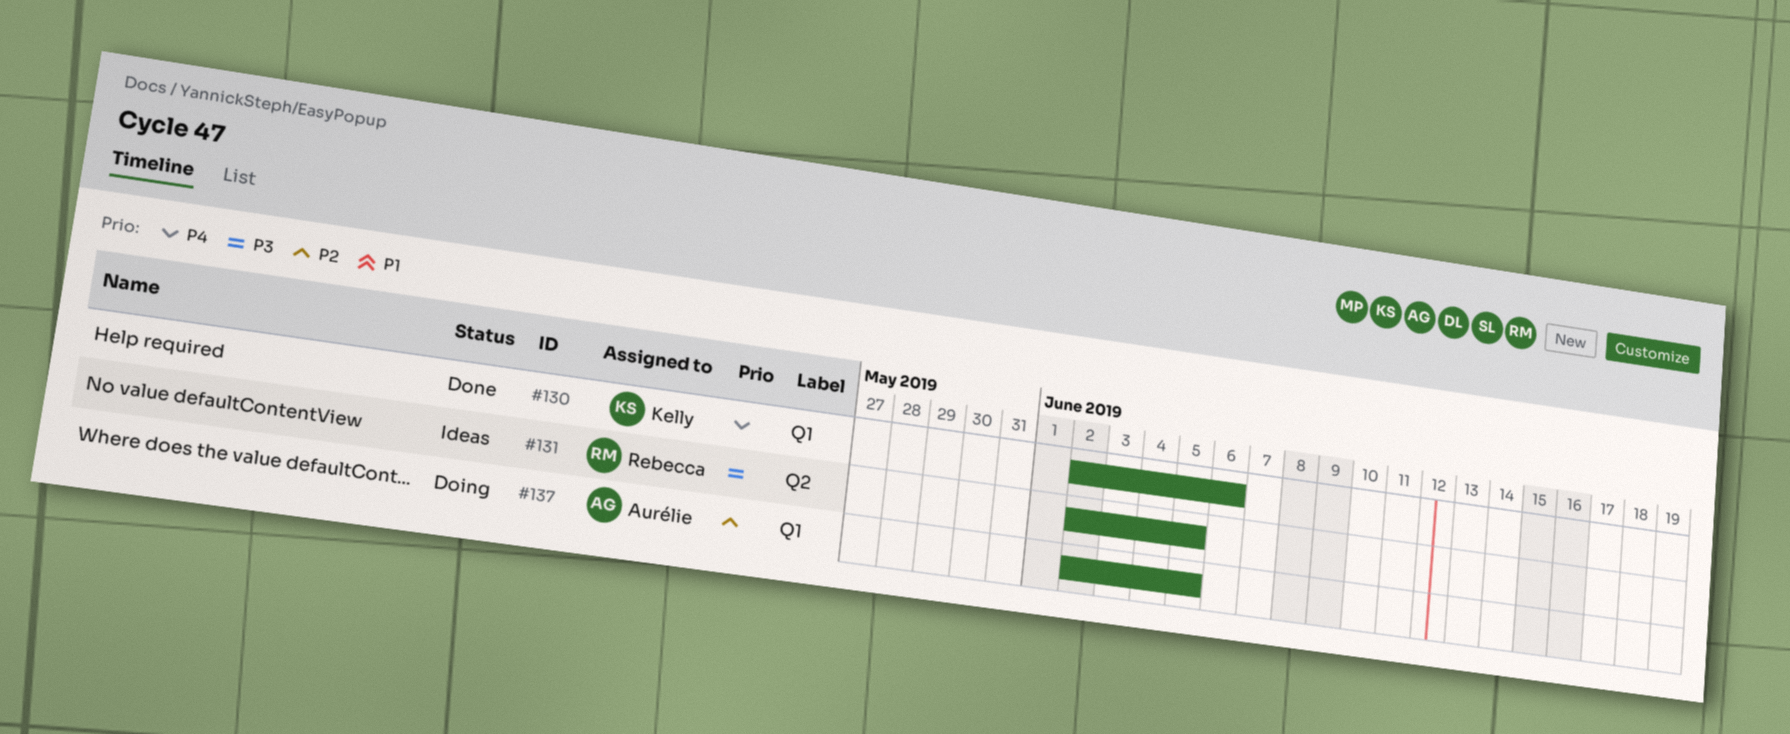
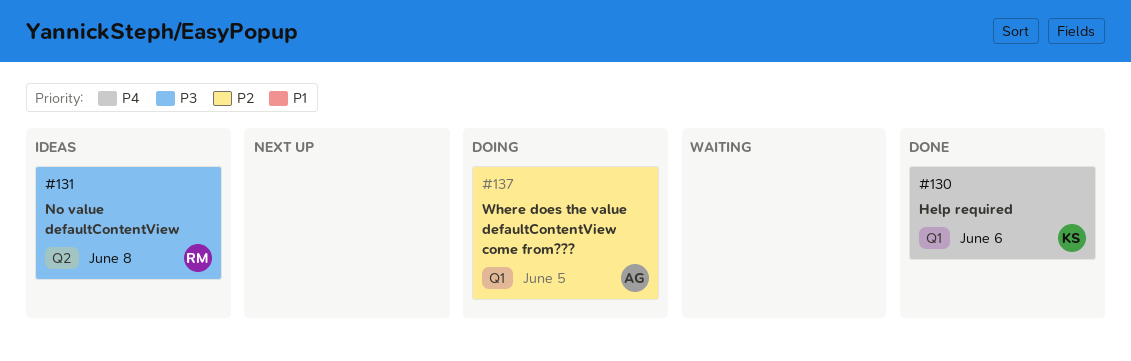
#131, due: Jun 5 -> Jun 8

